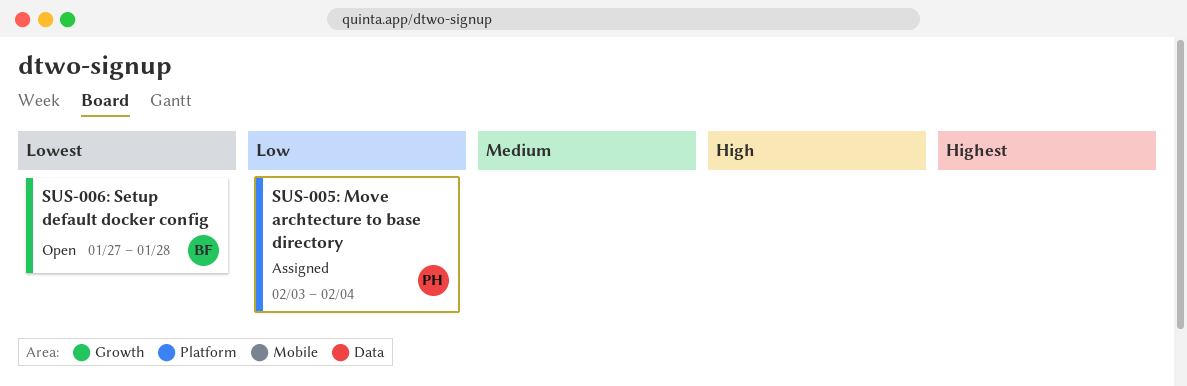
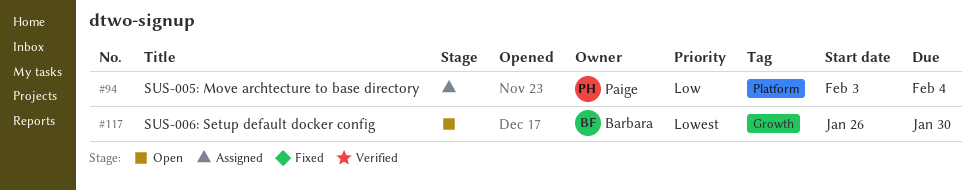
SUS-006: Setup default docker config, start: Jan 27 -> Jan 26
SUS-006: Setup default docker config, due: Jan 28 -> Jan 30

